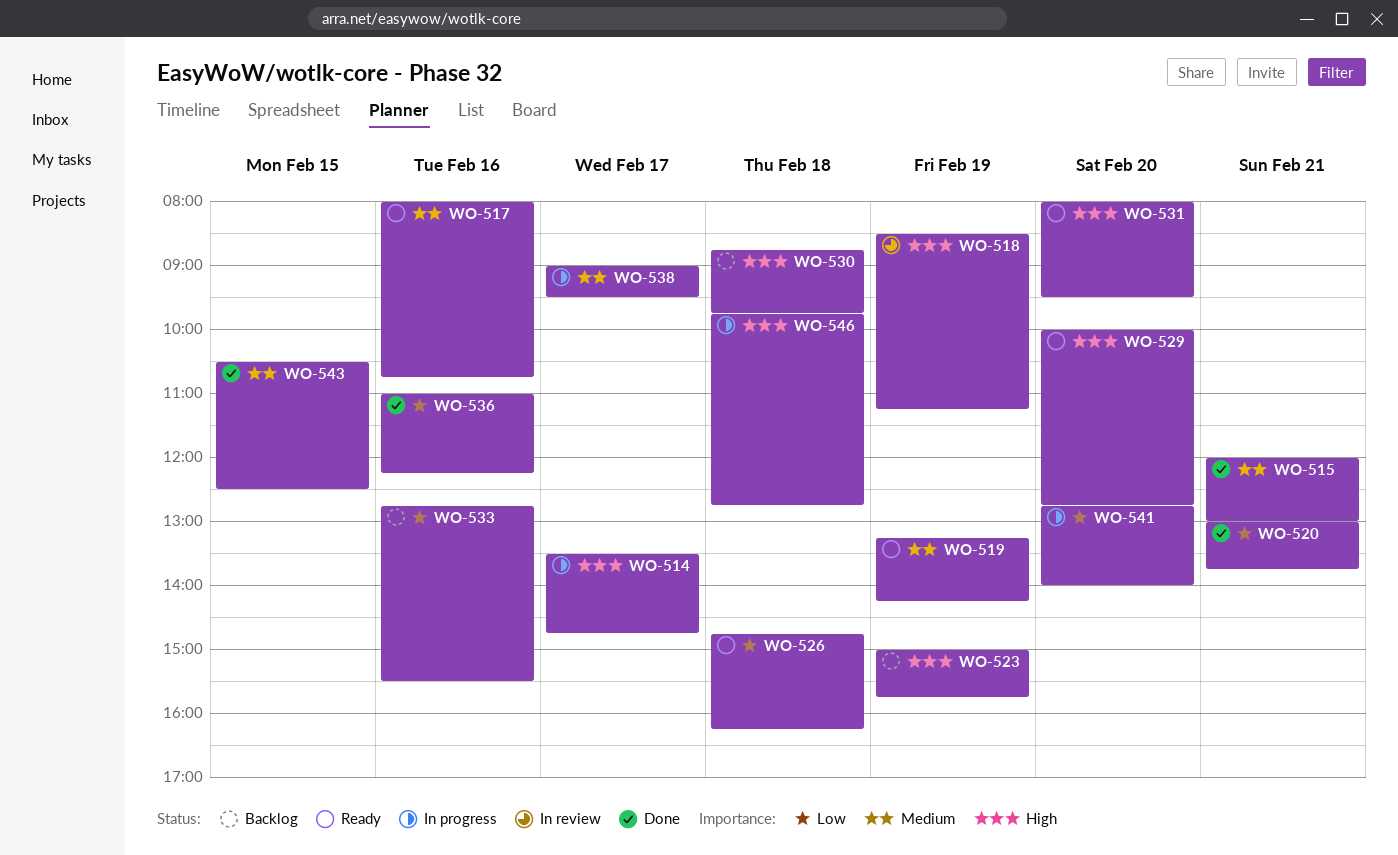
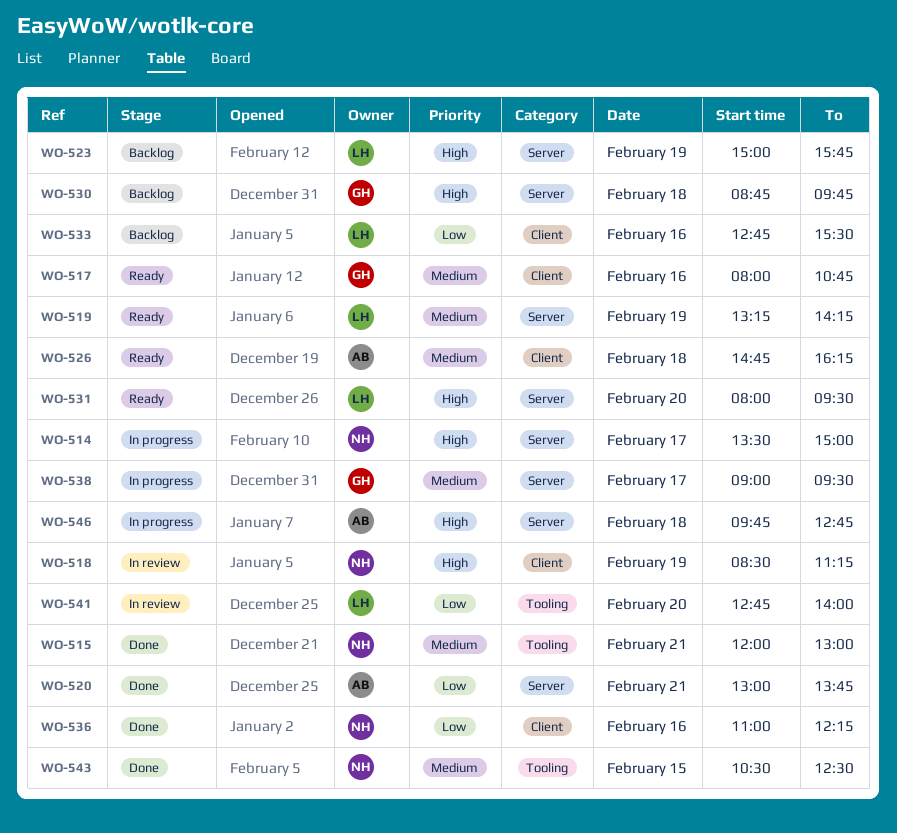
WO-514, ends: 14:45 -> 15:00
WO-526, priority: Low -> Medium
WO-529: present -> none
WO-541, status: In progress -> In review

